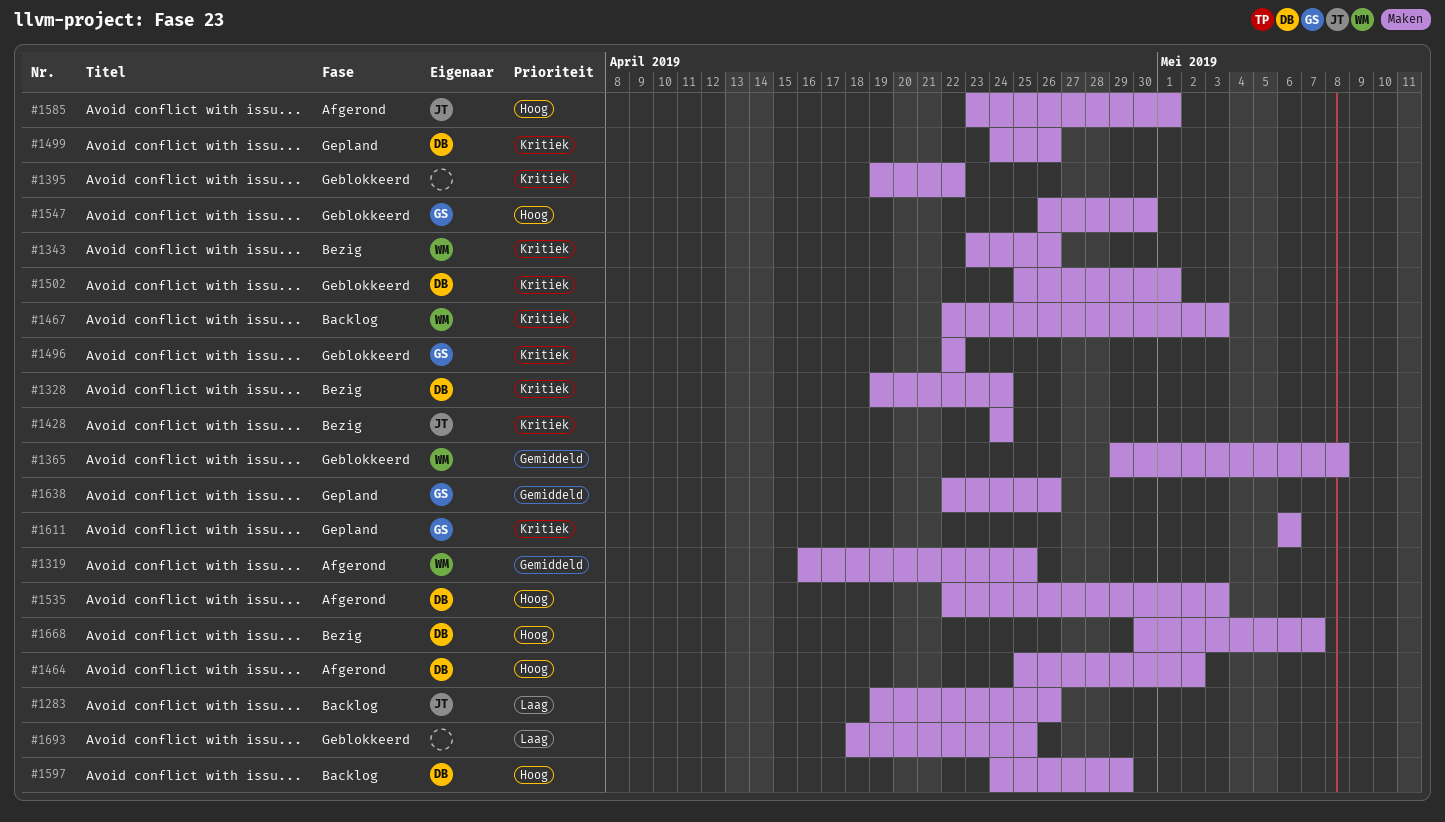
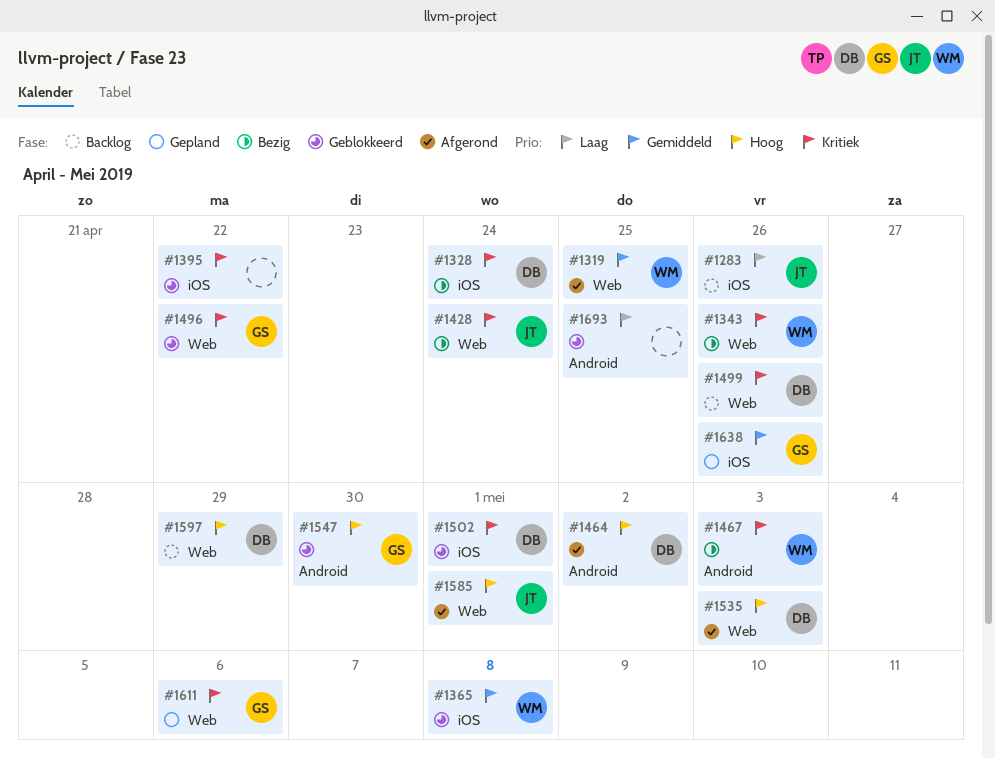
#1467, status: Backlog -> Bezig
#1499, status: Gepland -> Backlog
#1668: present -> none

